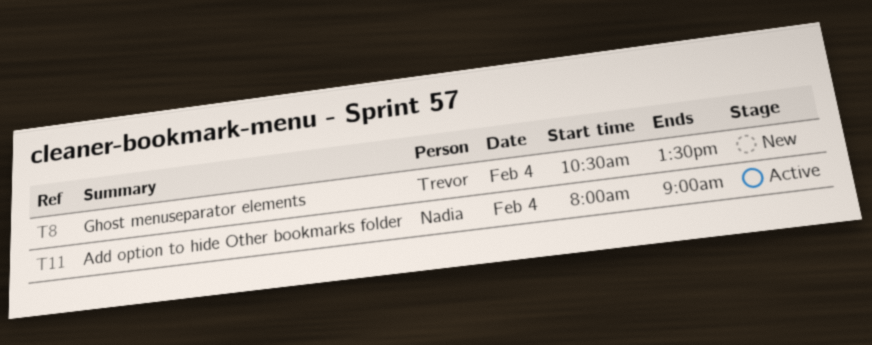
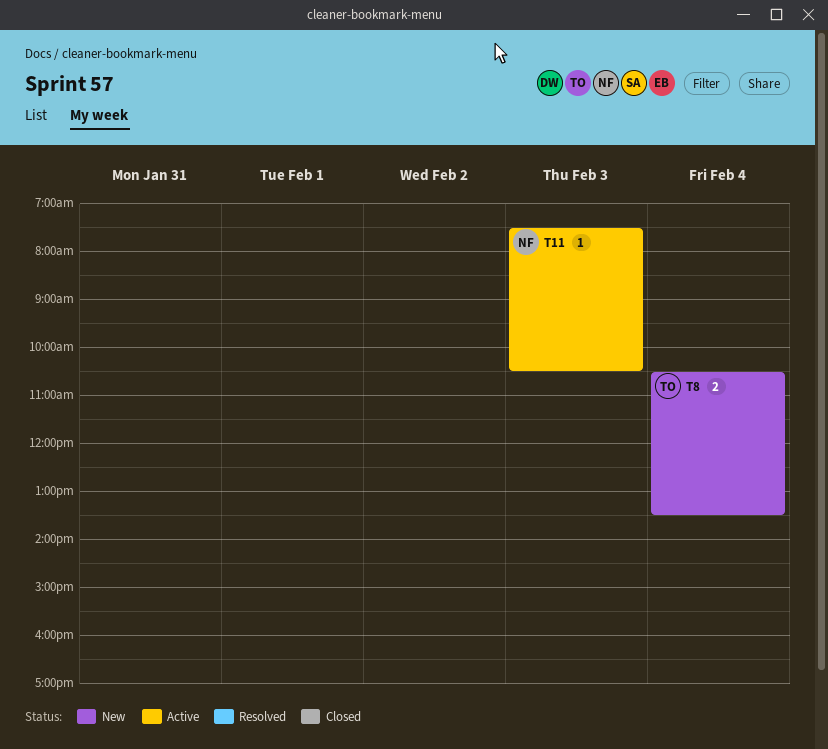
T11, day: Feb 4 -> Feb 3
T11, begins: 08:00 -> 07:30
T11, ends: 09:00 -> 10:30

